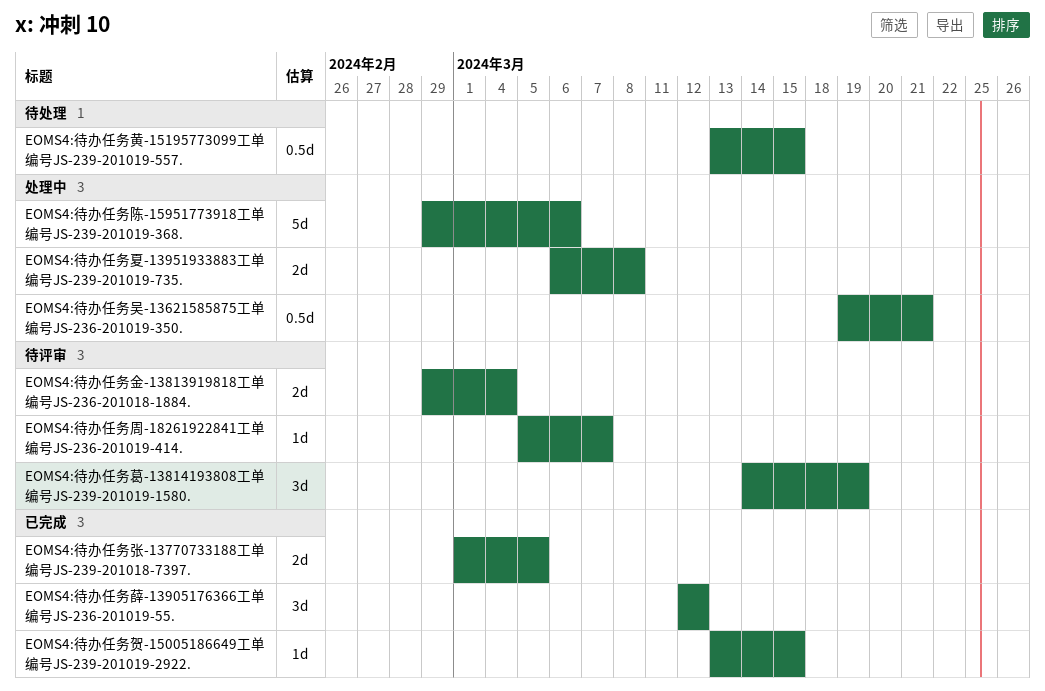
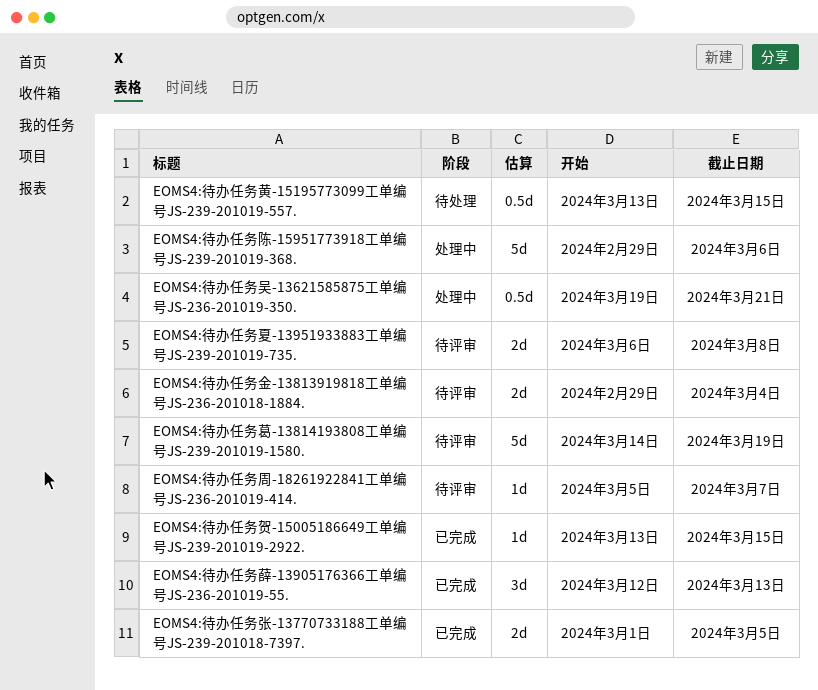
EOMS4:待办任务夏-13951933883工单编号JS-239-201019-735., status: 处理中 -> 待评审
EOMS4:待办任务葛-13814193808工单编号JS-239-201019-1580., estimate: 3d -> 5d
EOMS4:待办任务薛-13905176366工单编号JS-236-201019-55., due: Mar 12 -> Mar 13

